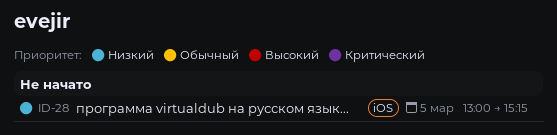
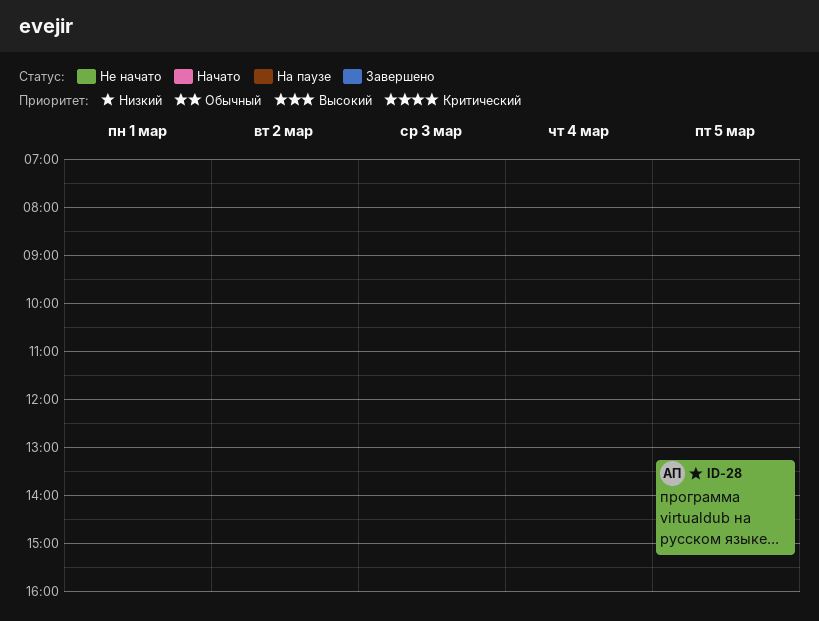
ID-28, begins: 13:00 -> 13:15

